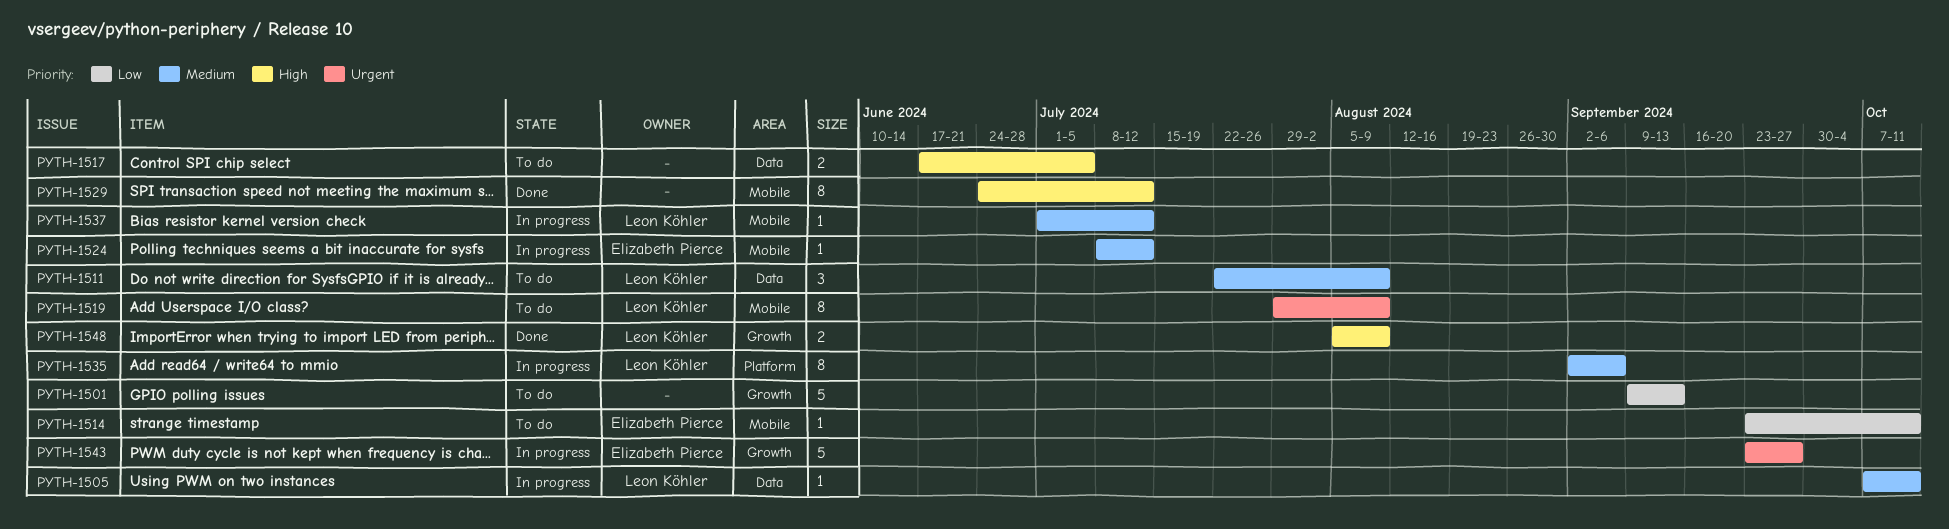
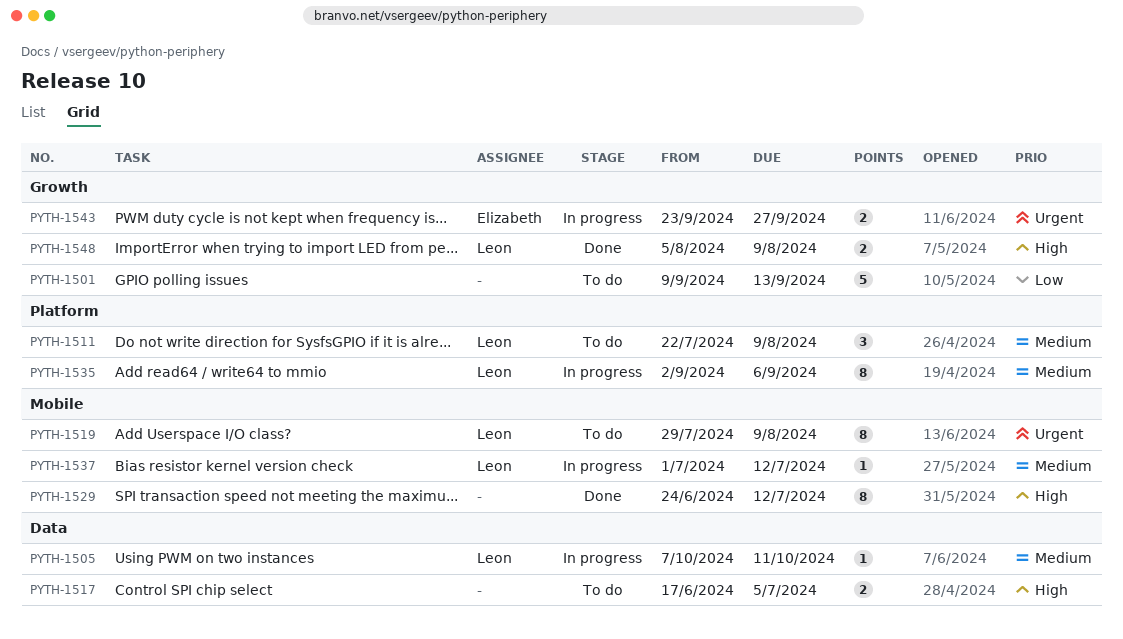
PYTH-1511, label: Data -> Platform
PYTH-1514: present -> none
PYTH-1524: present -> none
PYTH-1543, estimate: 5 -> 2

